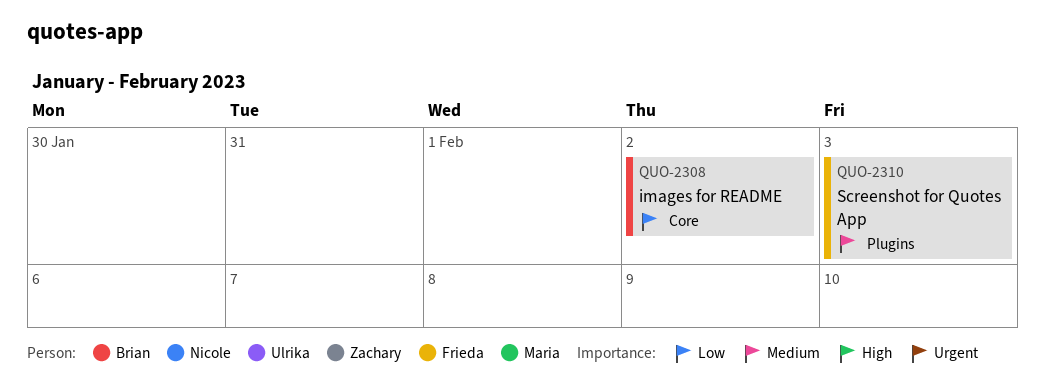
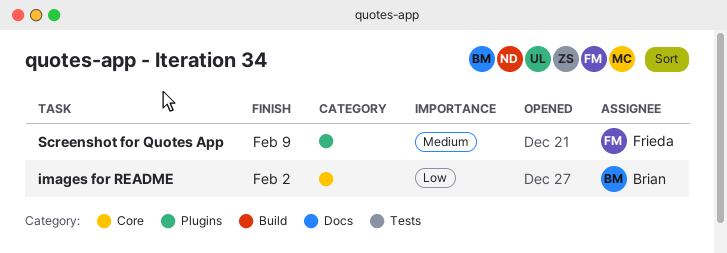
Screenshot for Quotes App, due: Feb 3 -> Feb 9

